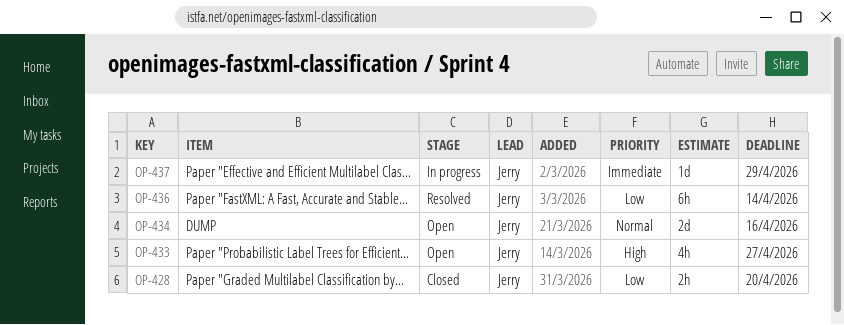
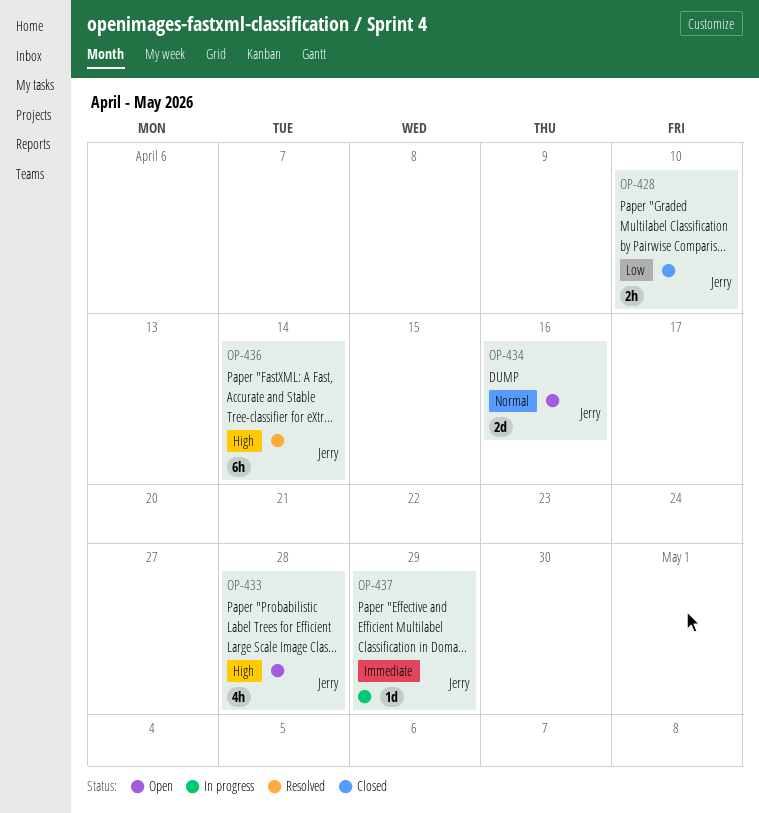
OP-428, due: Apr 20 -> Apr 10
OP-433, due: Apr 27 -> Apr 28
OP-436, priority: Low -> High

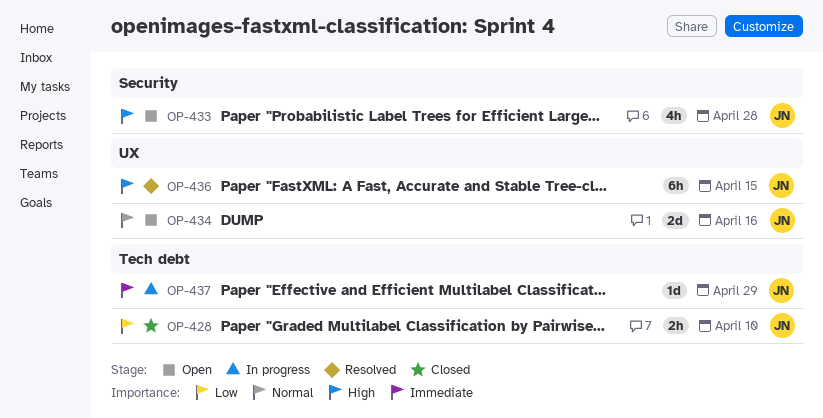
OP-436, due: Apr 14 -> Apr 15

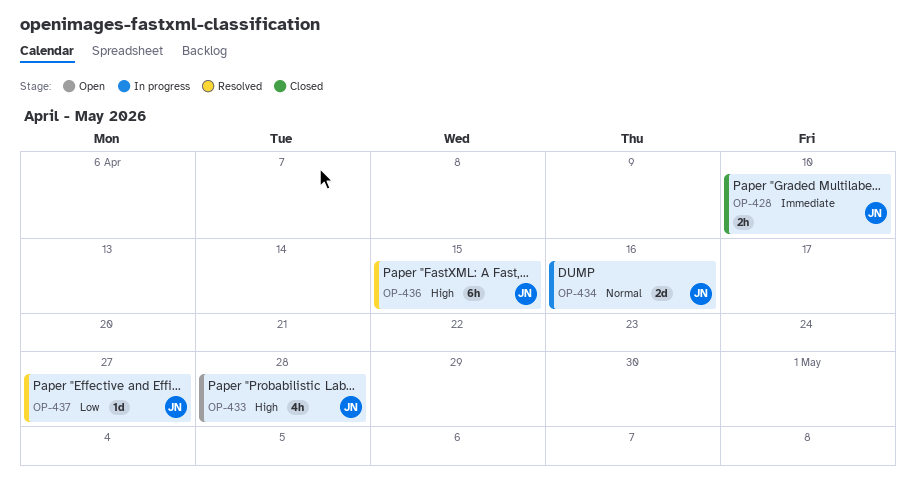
OP-428, priority: Low -> Immediate
OP-434, status: Open -> In progress
OP-437, status: In progress -> Resolved
OP-437, priority: Immediate -> Low
OP-437, due: Apr 29 -> Apr 27

